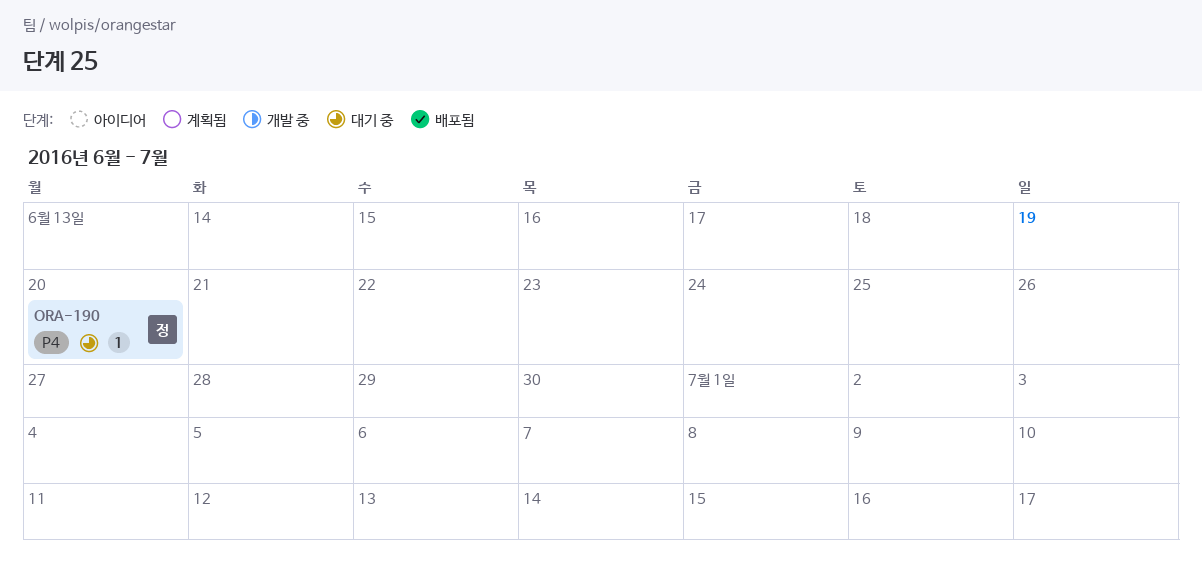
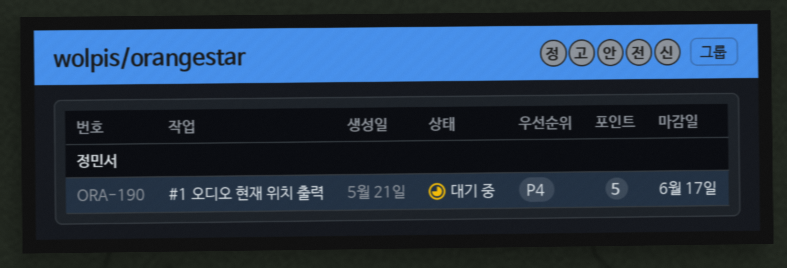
ORA-190, estimate: 1 -> 5
ORA-190, due: Jun 20 -> Jun 17

